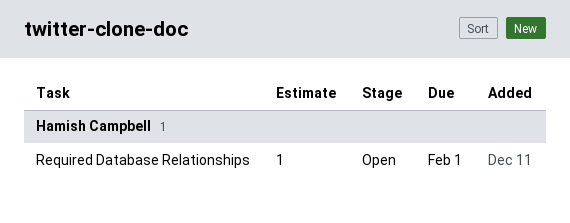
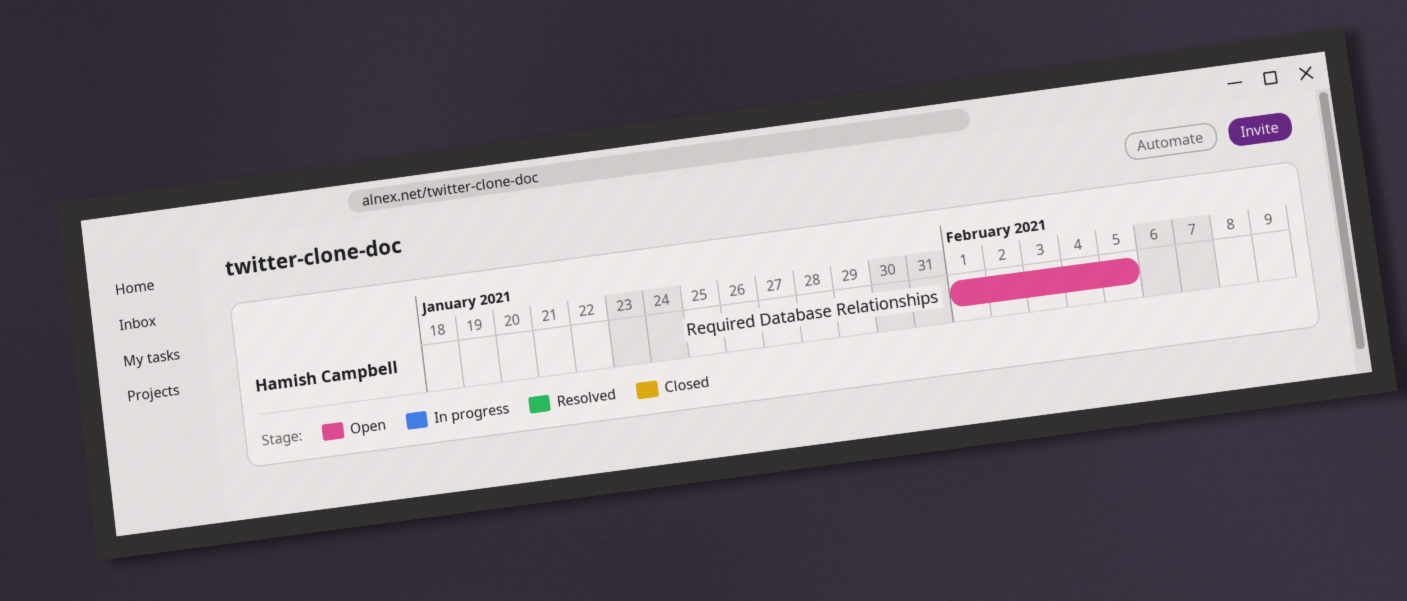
Required Database Relationships, due: Feb 1 -> Feb 5

